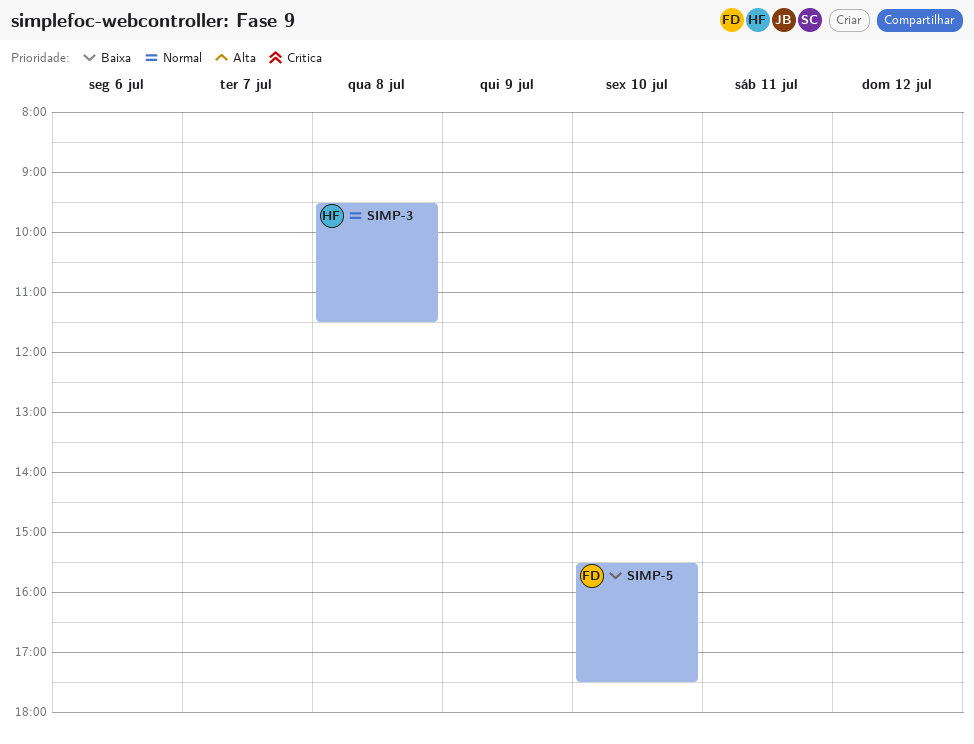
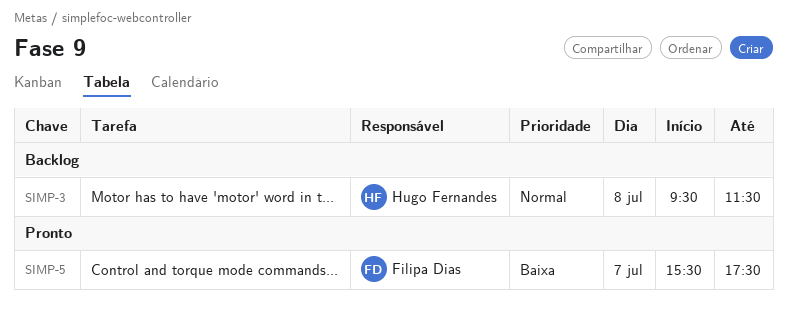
SIMP-5, day: Jul 10 -> Jul 7

